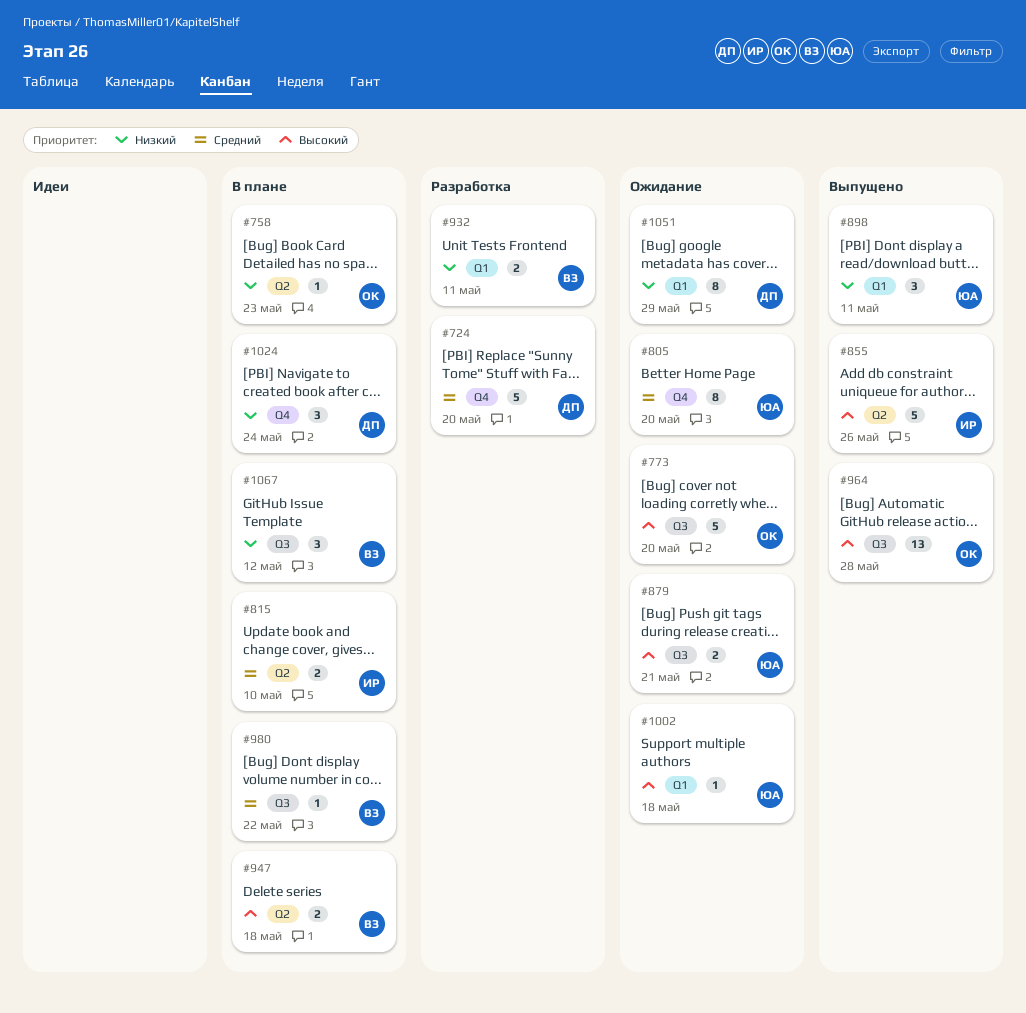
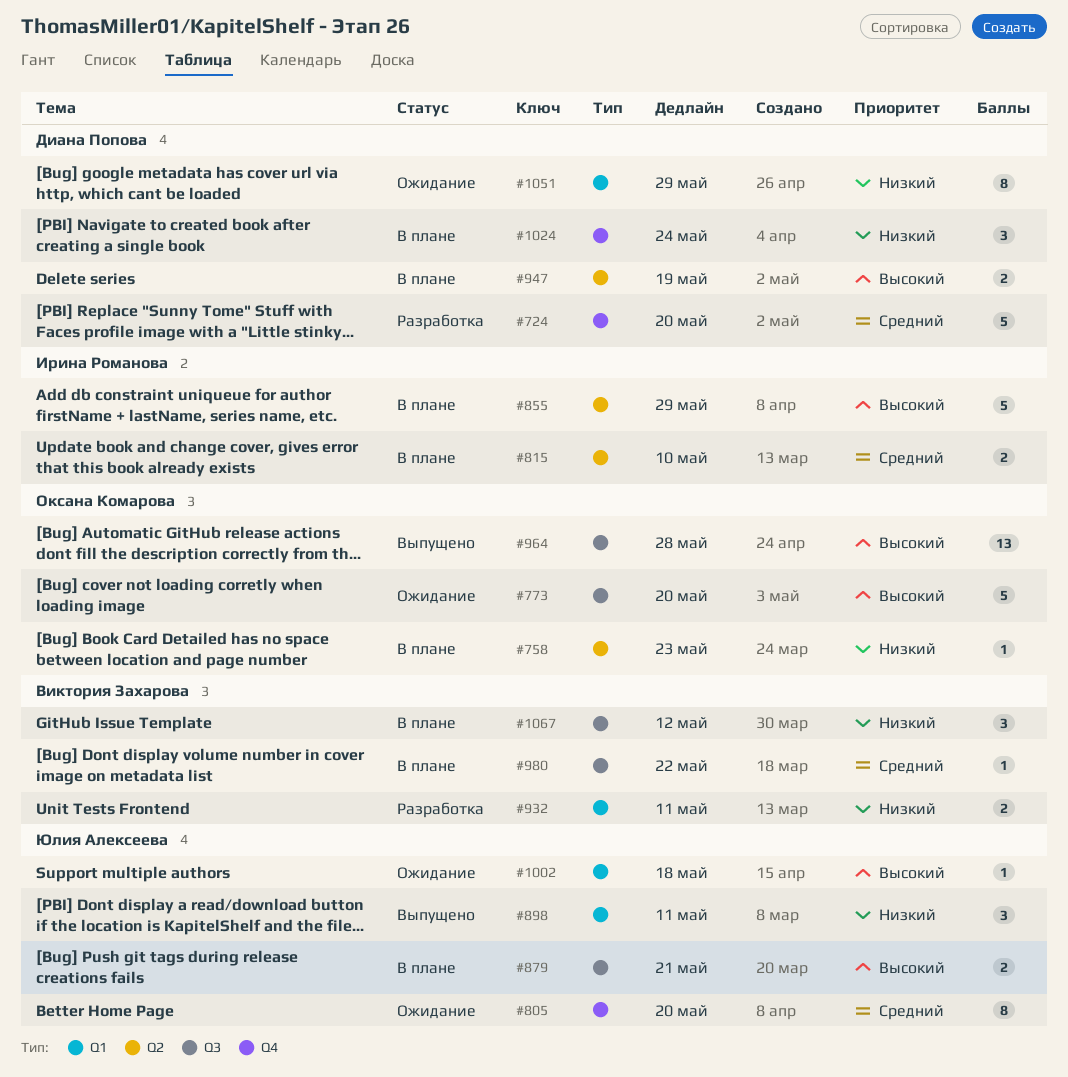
#855, status: Выпущено -> В плане
#855, due: May 26 -> May 29
#879, status: Ожидание -> В плане
#947, owner: Виктория Захарова -> Диана Попова
#947, due: May 18 -> May 19

